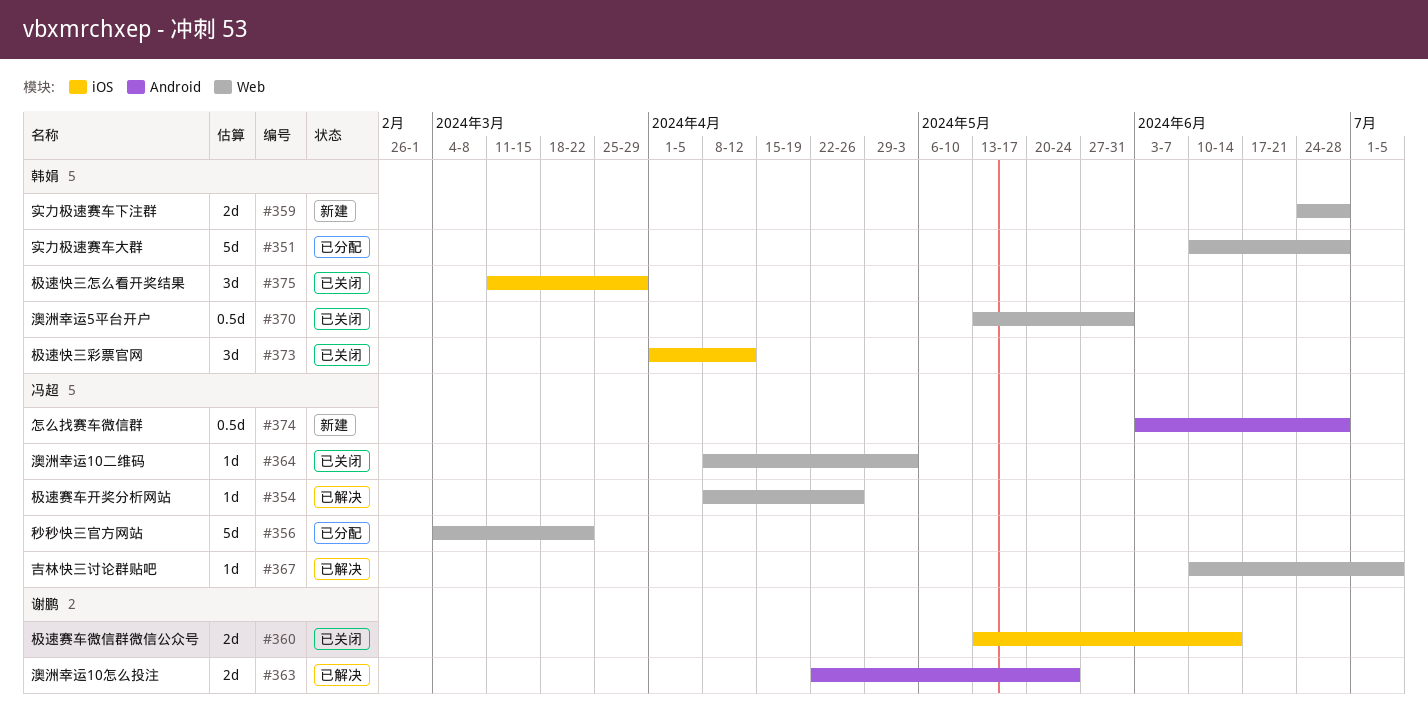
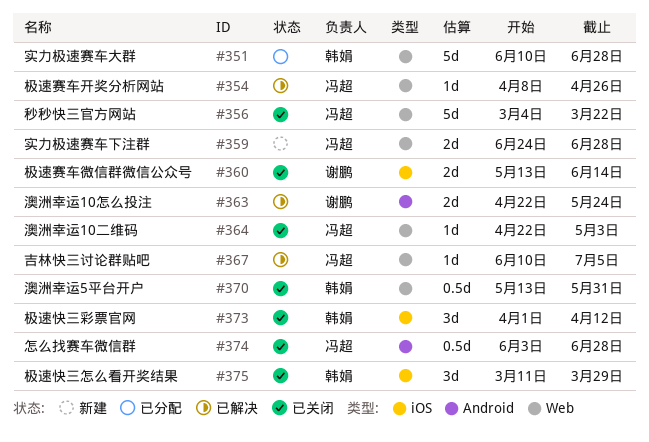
#356, status: 已分配 -> 已关闭
#359, owner: 韩娟 -> 冯超
#364, start: Apr 8 -> Apr 22
#374, status: 新建 -> 已关闭

